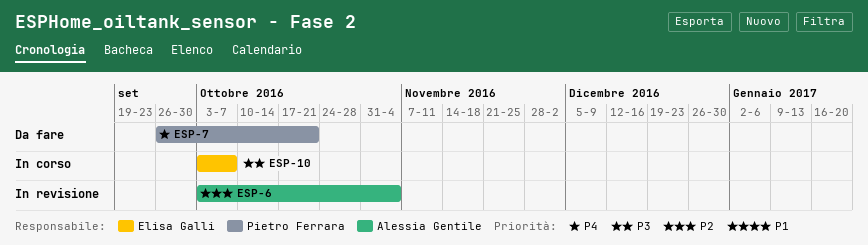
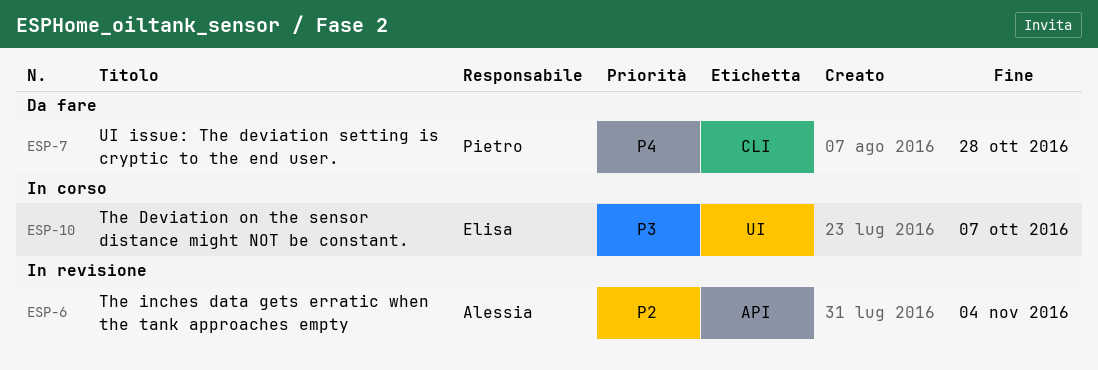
ESP-7, due: Oct 21 -> Oct 28

